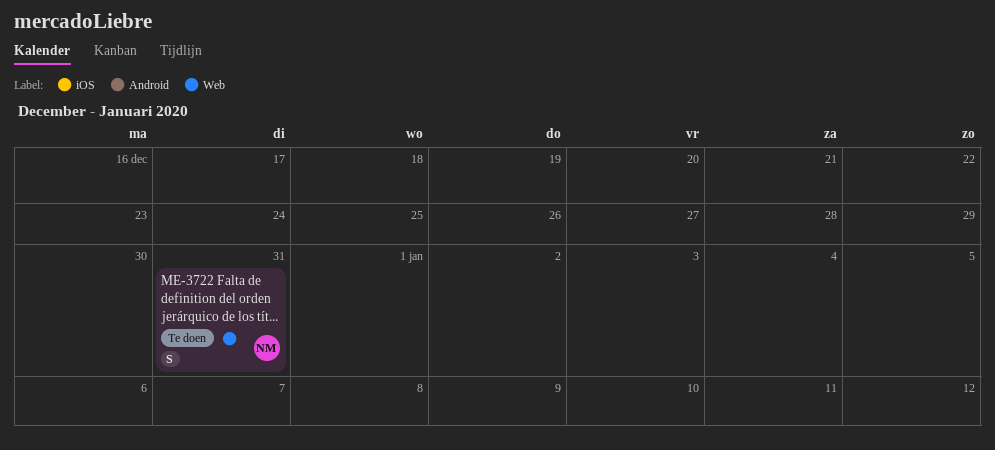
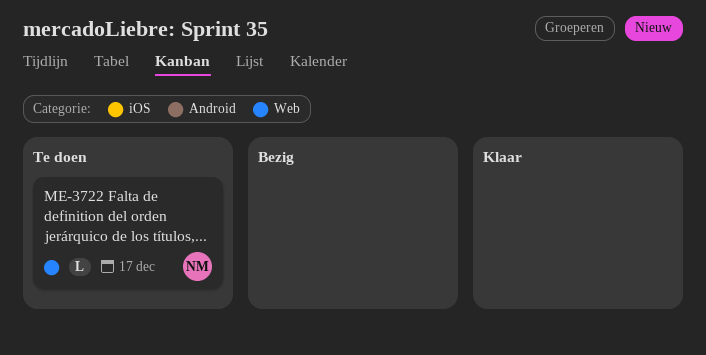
ME-3722, estimate: S -> L
ME-3722, due: Dec 31 -> Dec 17

